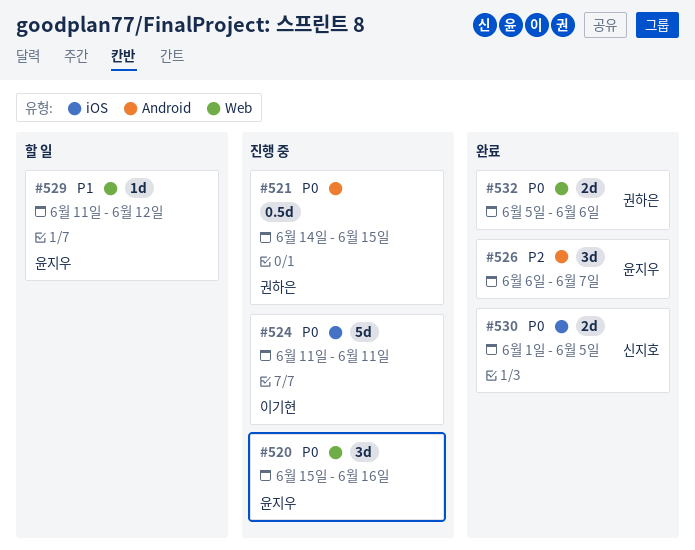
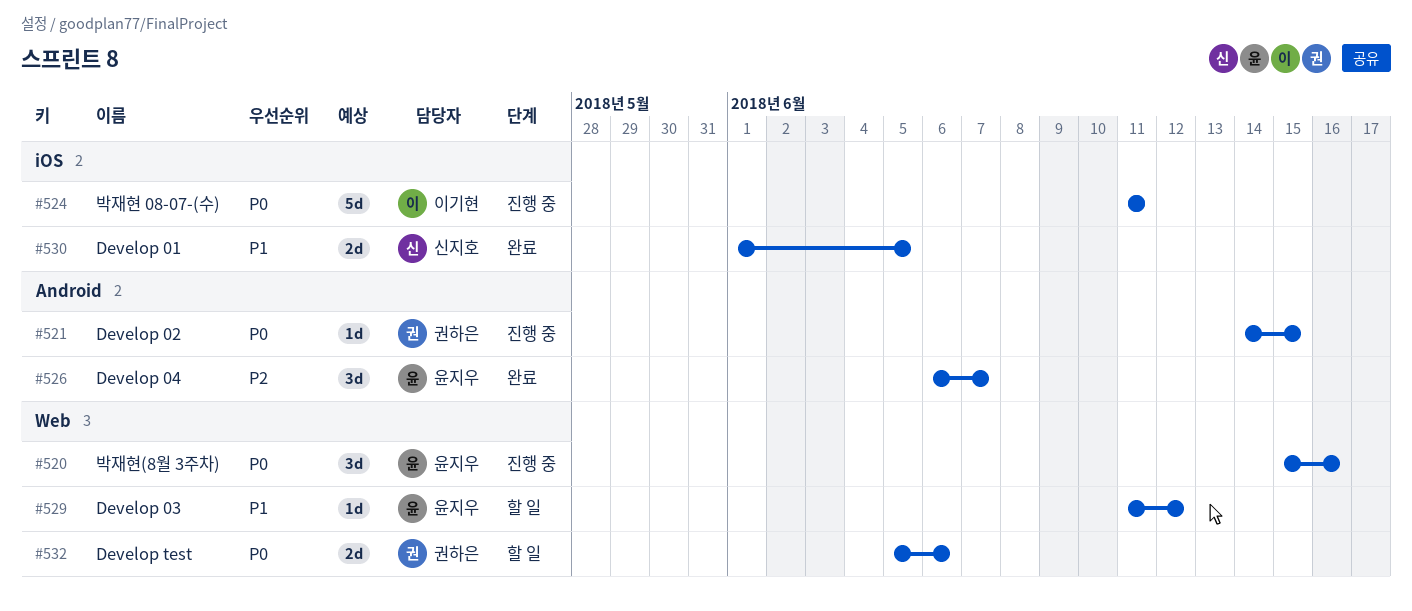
#521, estimate: 0.5d -> 1d
#530, priority: P0 -> P1
#532, status: 완료 -> 할 일

